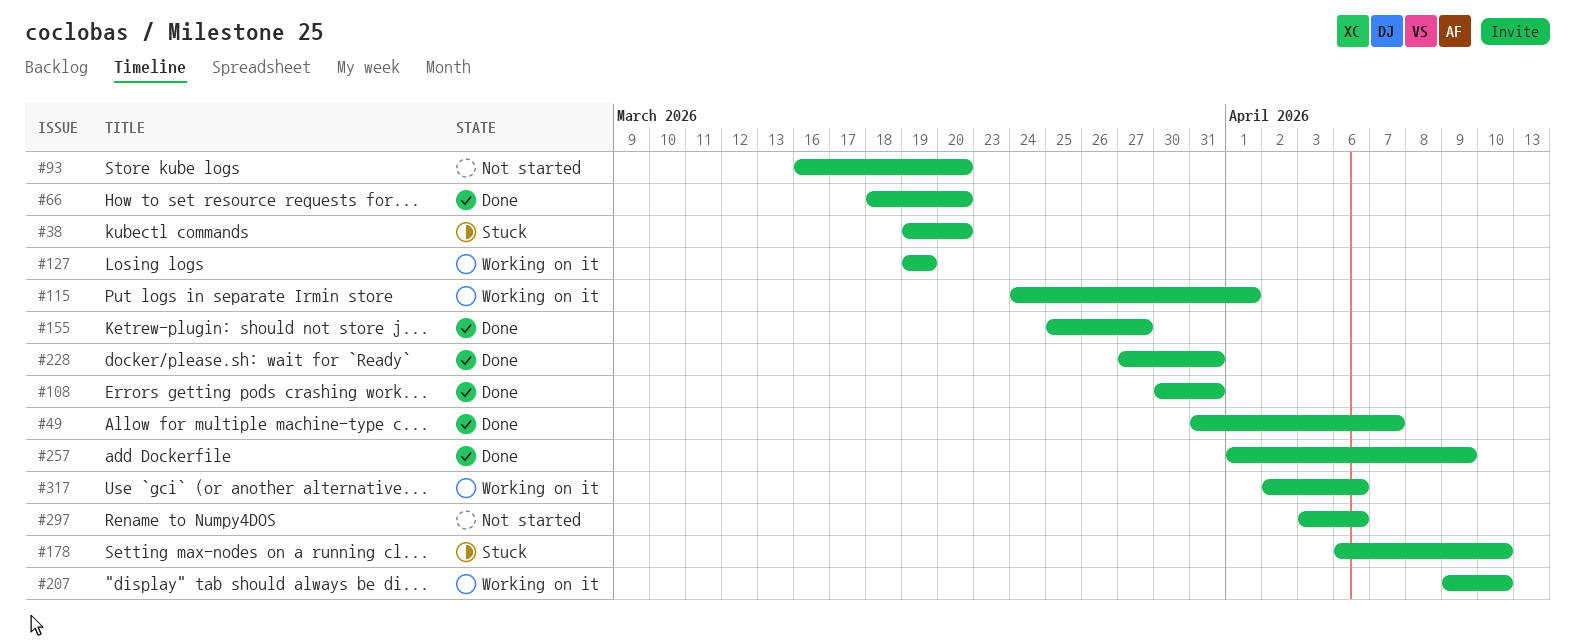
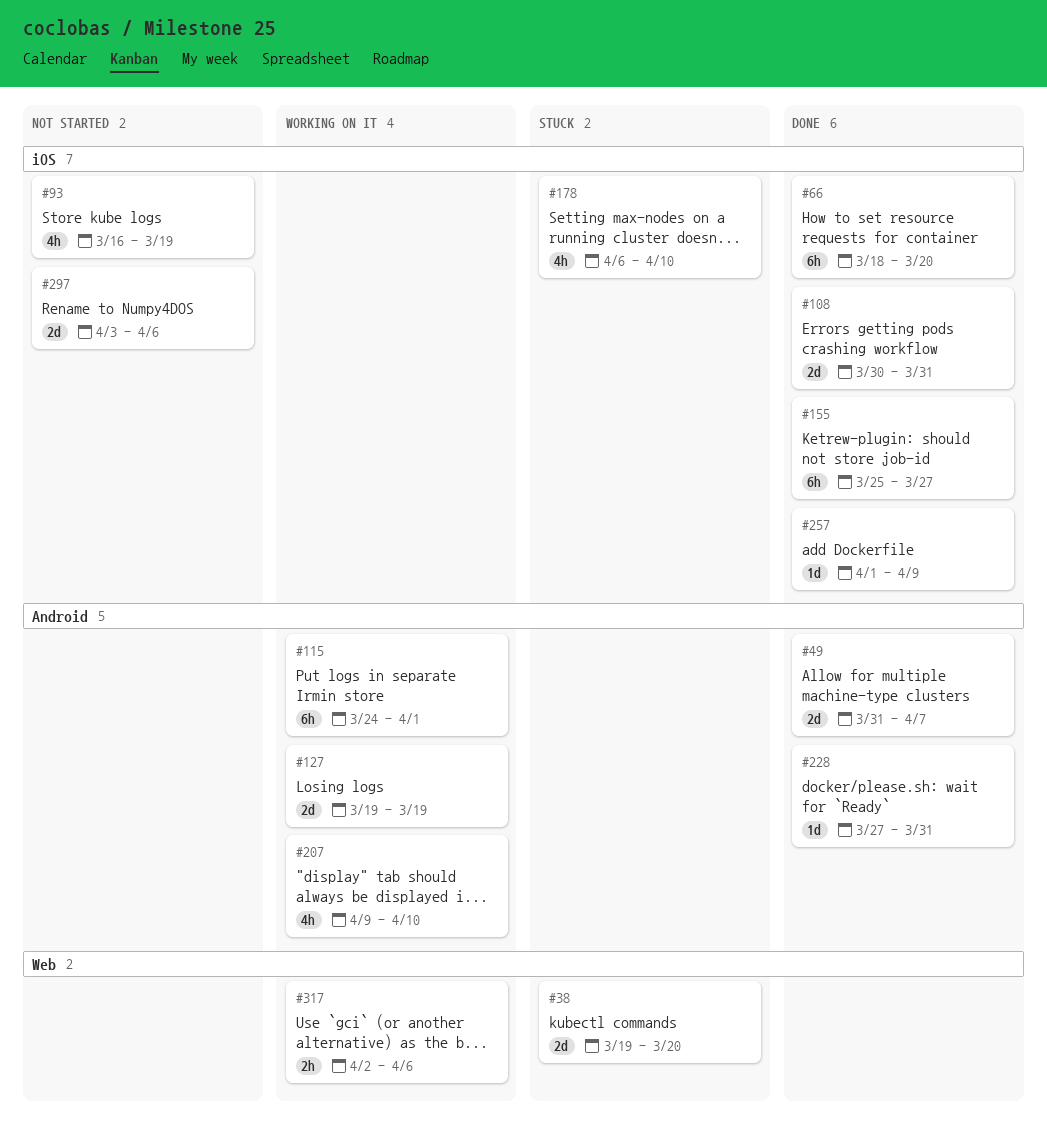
#93, due: Mar 20 -> Mar 19

